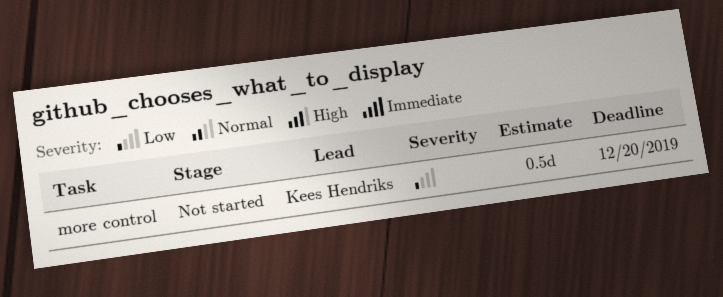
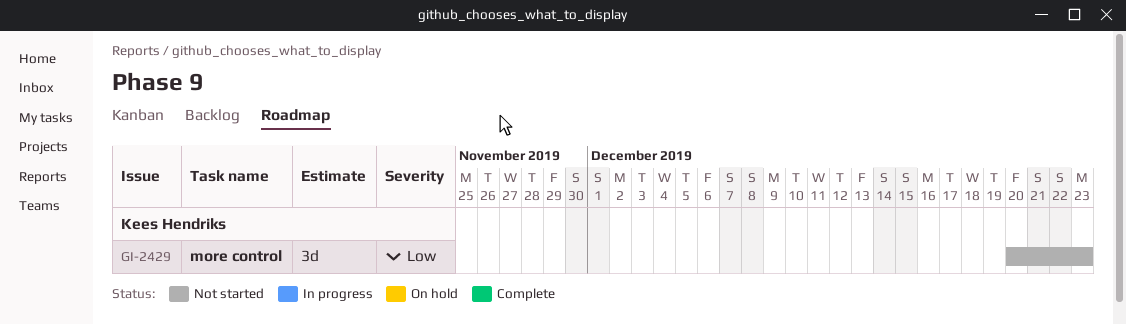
more control, estimate: 0.5d -> 3d
more control, due: Dec 20 -> Dec 23

